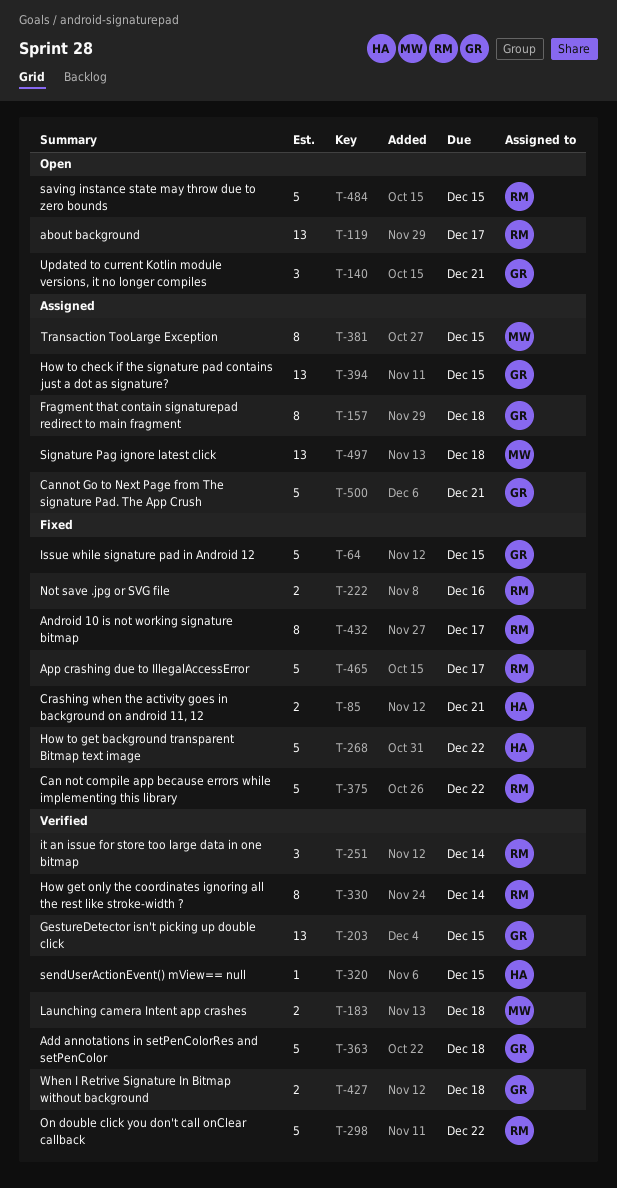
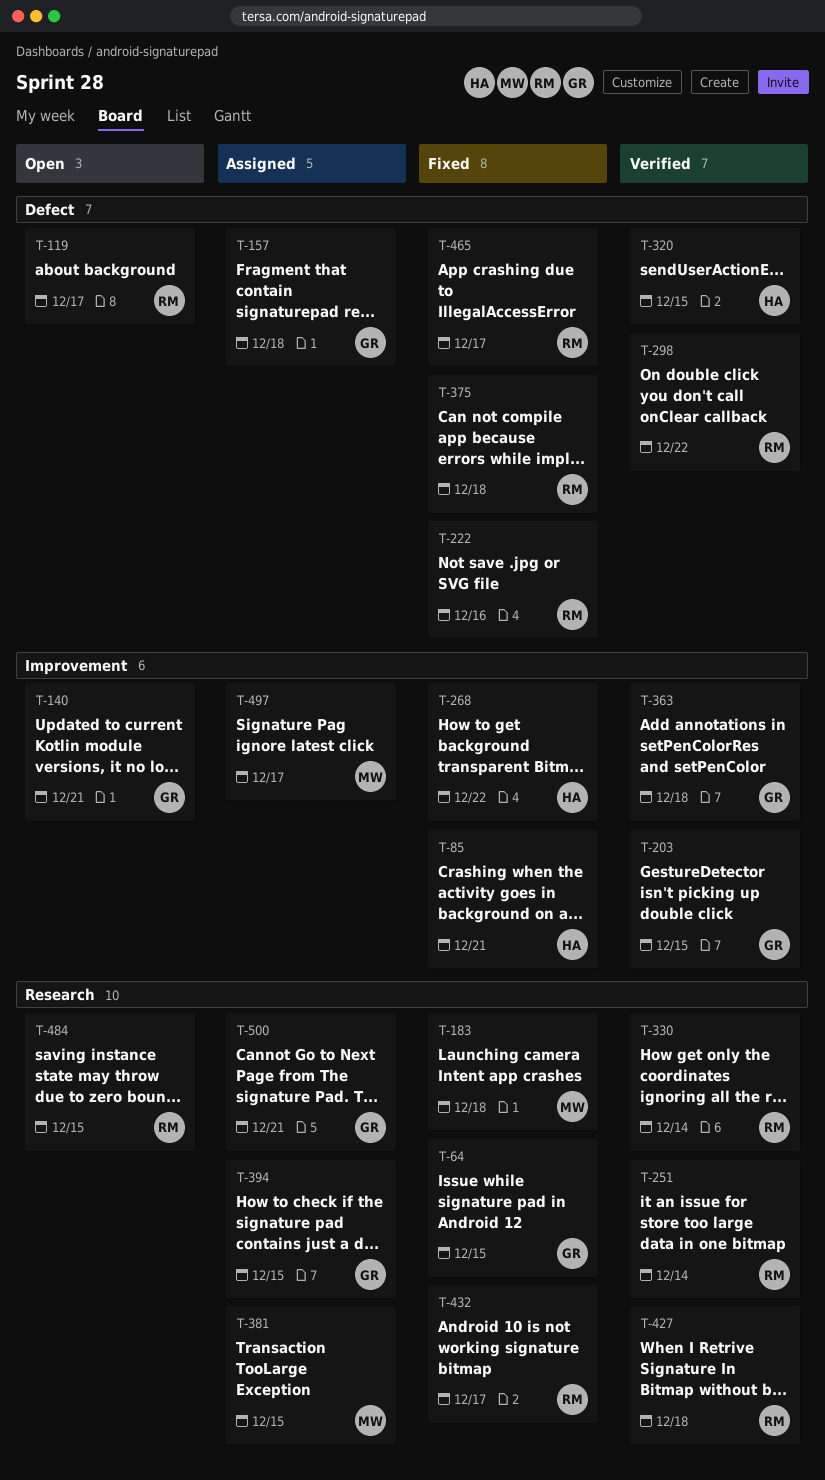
T-183, status: Verified -> Fixed
T-375, due: Dec 22 -> Dec 18
T-427, owner: GR -> RM
T-497, due: Dec 18 -> Dec 17

